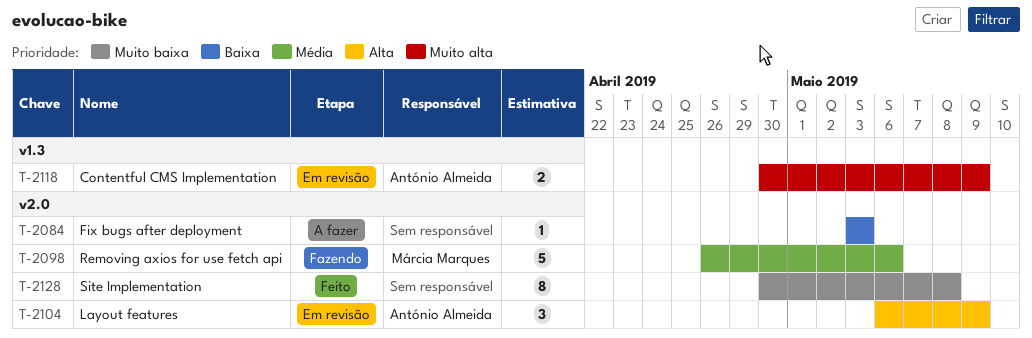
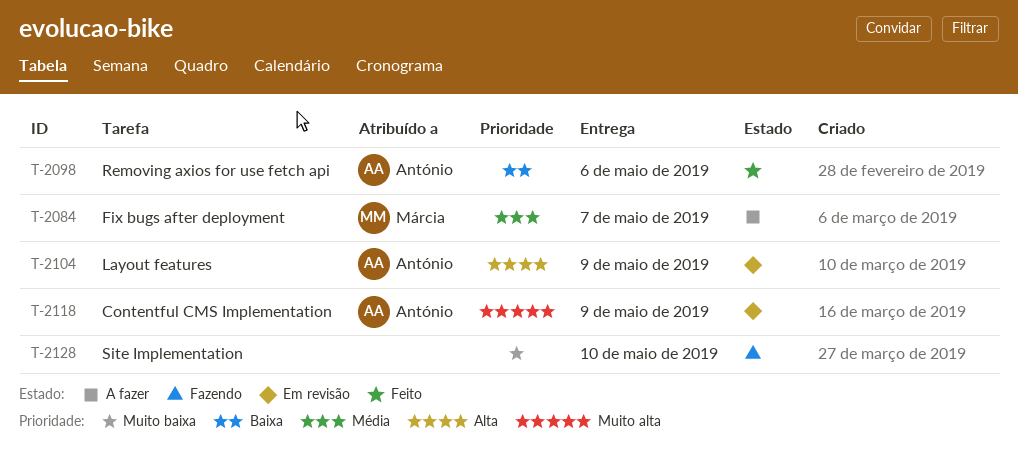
T-2084, owner: none -> Márcia Marques
T-2084, priority: Baixa -> Média
T-2084, due: May 3 -> May 7
T-2098, status: Fazendo -> Feito
T-2098, owner: Márcia Marques -> António Almeida
T-2098, priority: Média -> Baixa
T-2128, status: Feito -> Fazendo
T-2128, due: May 8 -> May 10

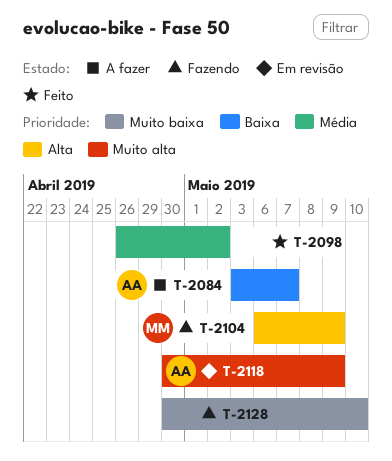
T-2084, owner: Márcia -> António
T-2084, priority: Média -> Baixa
T-2098, owner: António -> none
T-2098, priority: Baixa -> Média
T-2098, due: May 6 -> May 2
T-2104, status: Em revisão -> Fazendo
T-2104, owner: António -> Márcia

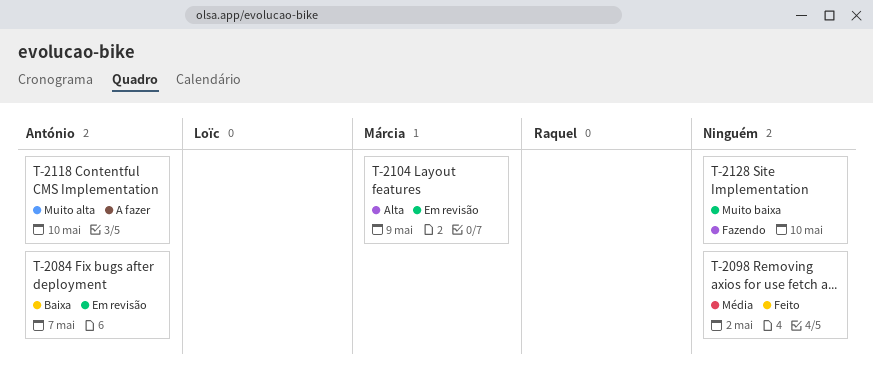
T-2084, status: A fazer -> Em revisão
T-2104, status: Fazendo -> Em revisão
T-2118, status: Em revisão -> A fazer
T-2118, due: May 9 -> May 10

